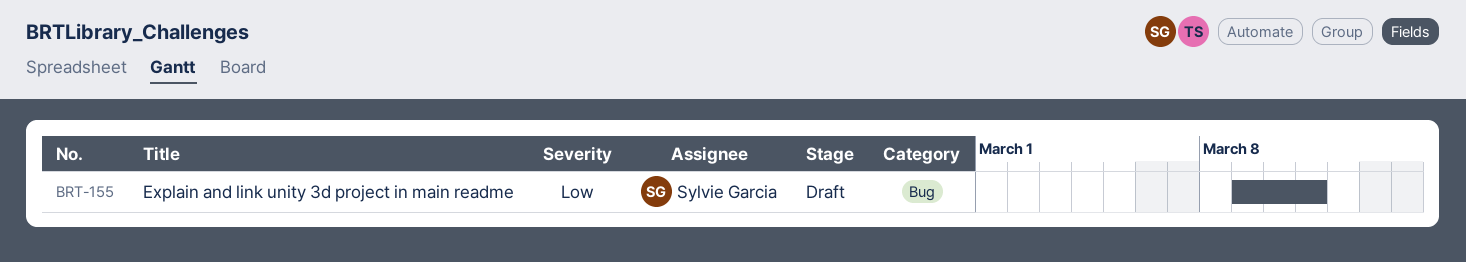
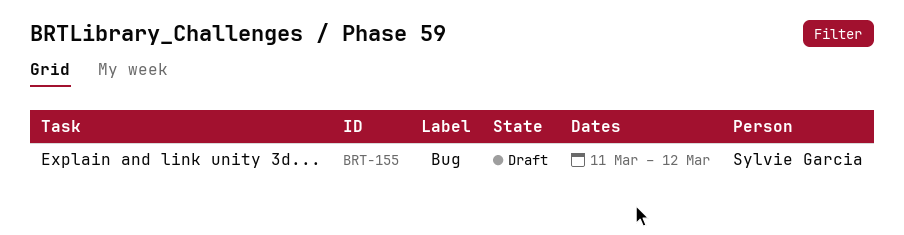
BRT-155, start: Mar 9 -> Mar 11
BRT-155, due: Mar 11 -> Mar 12

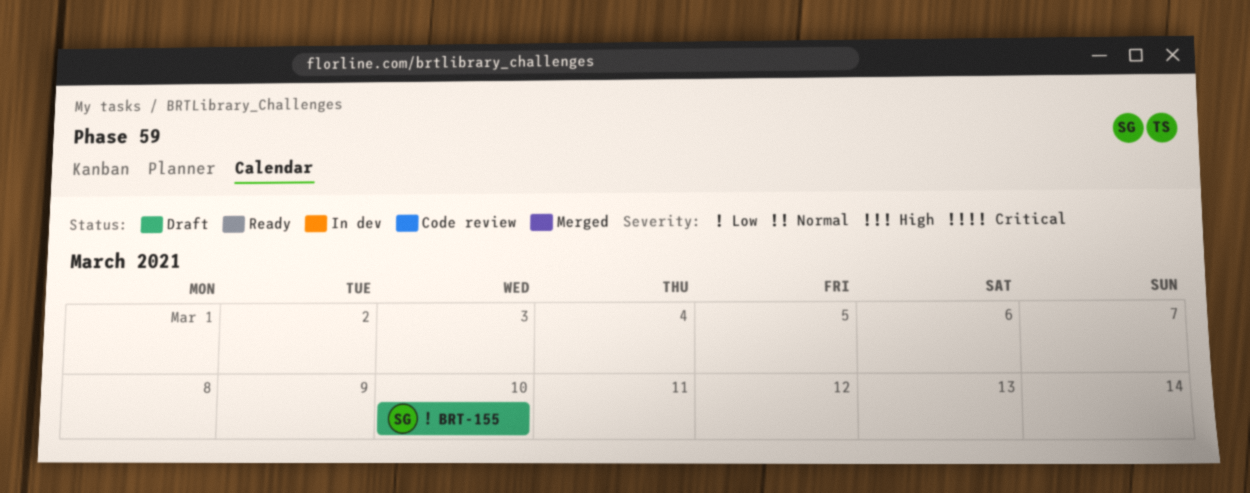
BRT-155, start: Mar 11 -> Mar 10
BRT-155, due: Mar 12 -> Mar 10

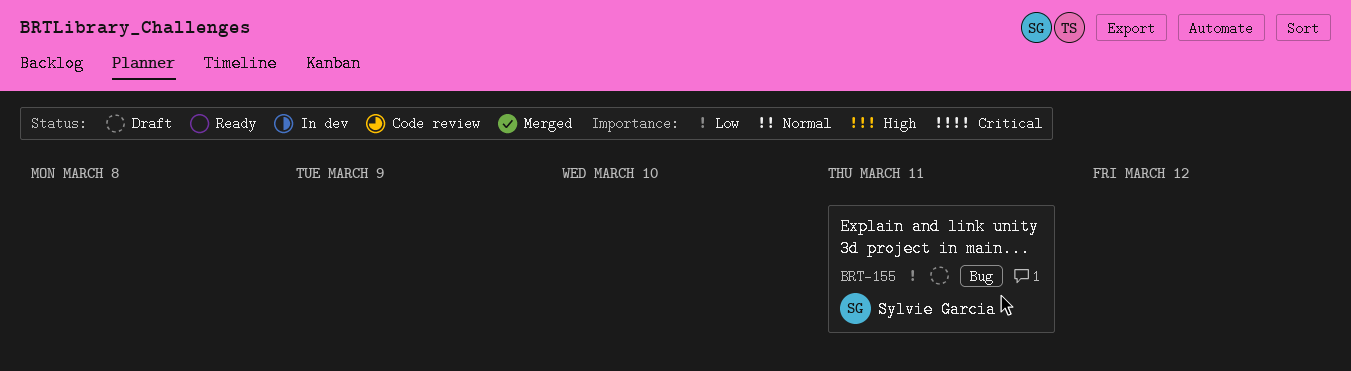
BRT-155, due: Mar 10 -> Mar 11

